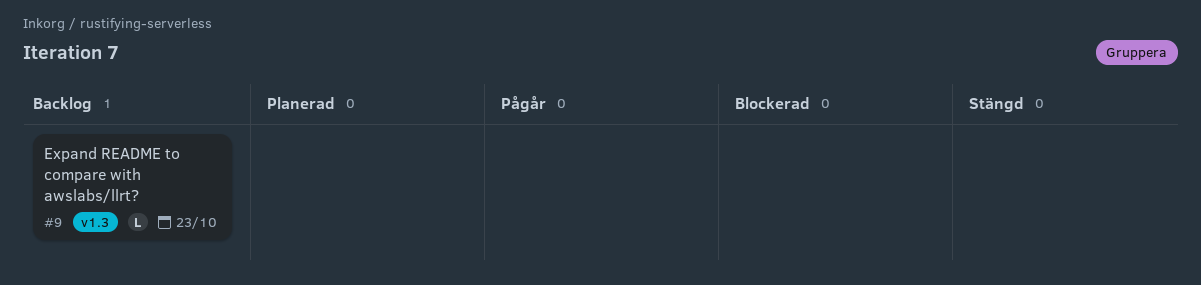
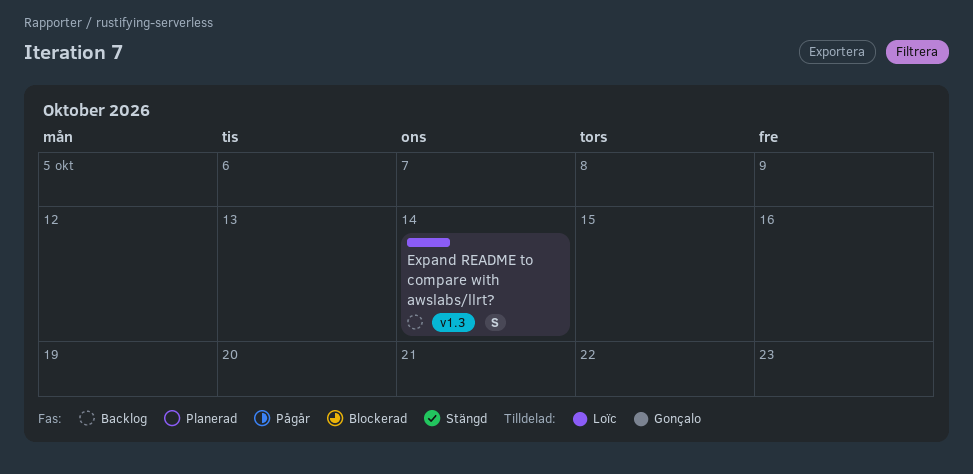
Expand README to compare with awslabs/llrt?, estimate: L -> S
Expand README to compare with awslabs/llrt?, due: Oct 23 -> Oct 14

